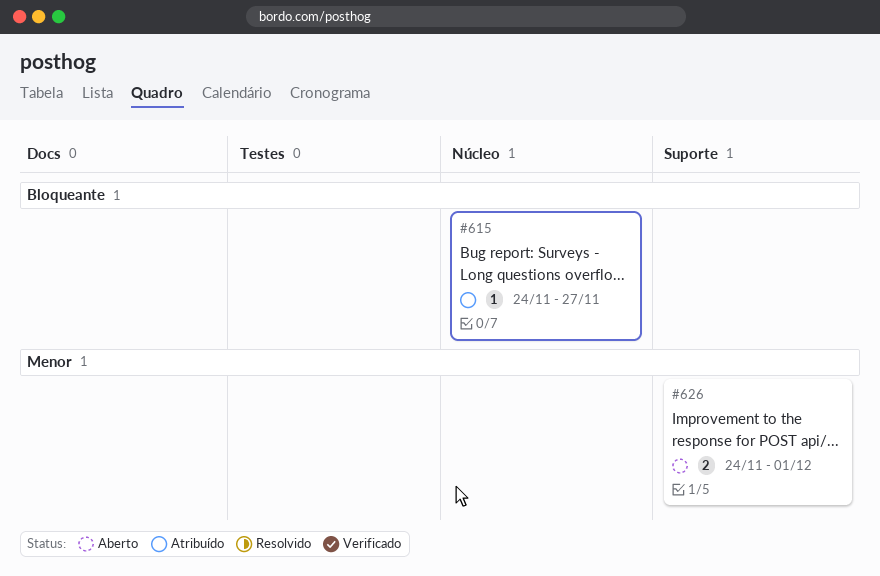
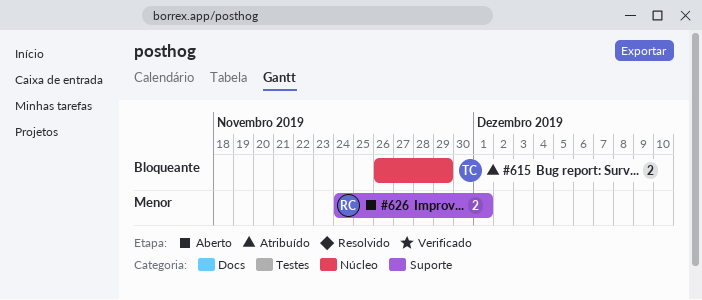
#615, estimate: 1 -> 2
#615, start: Nov 24 -> Nov 26
#615, due: Nov 27 -> Nov 29

